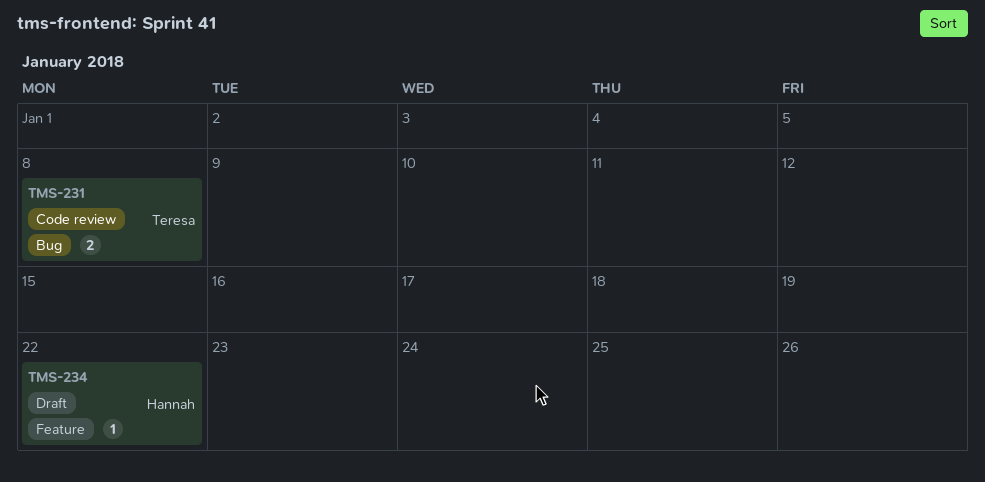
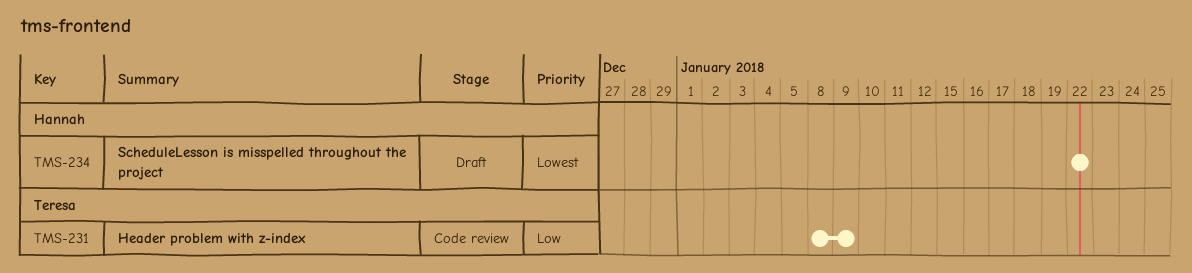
TMS-231, due: Jan 8 -> Jan 9

